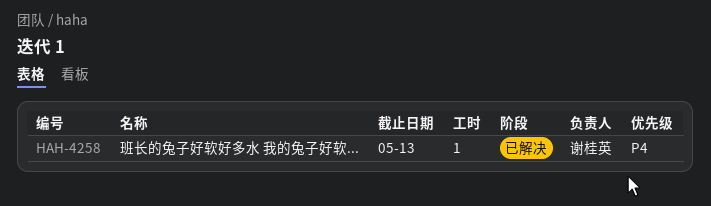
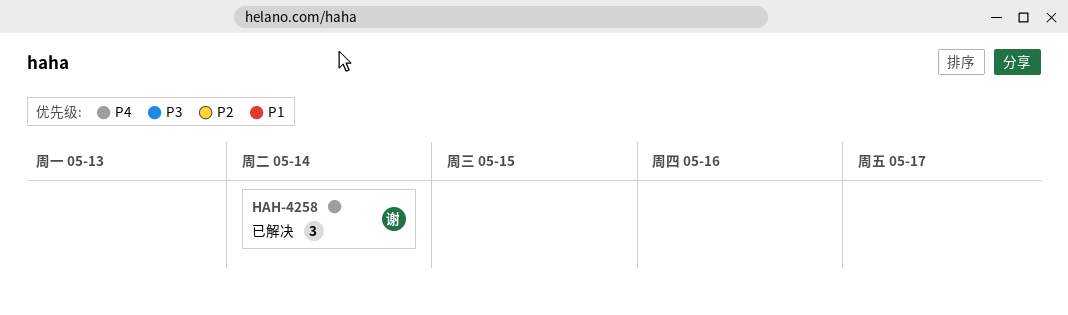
HAH-4258, estimate: 1 -> 3
HAH-4258, due: May 13 -> May 14

